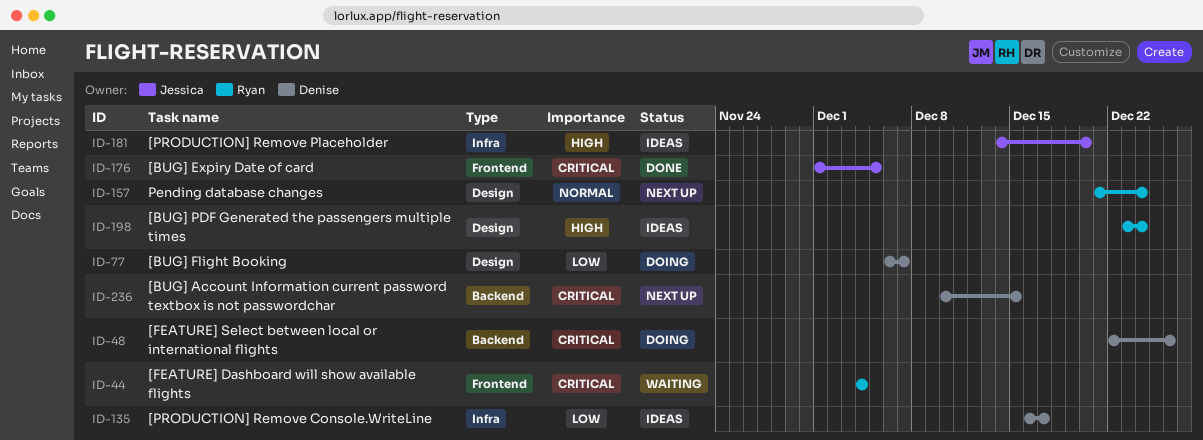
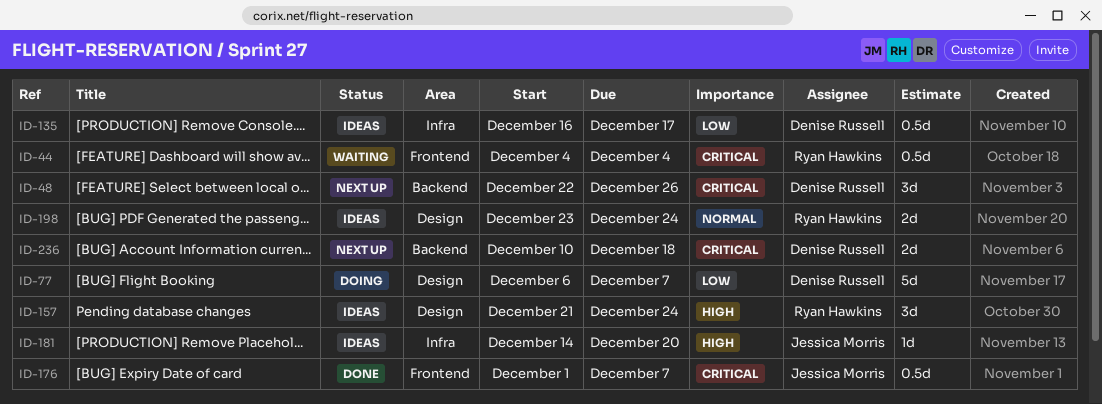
ID-48, status: Doing -> Next up
ID-157, status: Next up -> Ideas
ID-157, priority: Normal -> High
ID-176, due: Dec 5 -> Dec 7
ID-198, priority: High -> Normal
ID-236, due: Dec 15 -> Dec 18

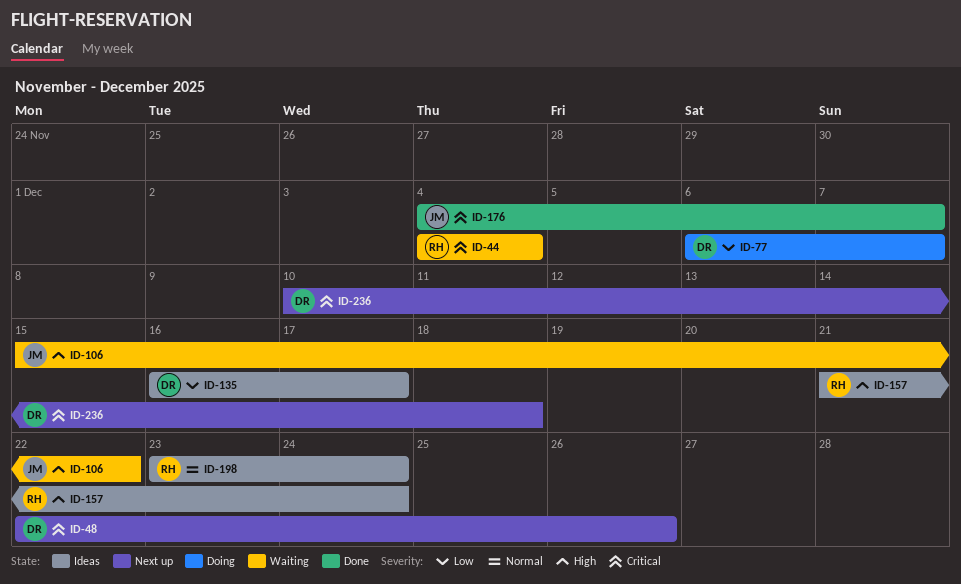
ID-106: none -> present
ID-176, start: Dec 1 -> Dec 4
ID-181: present -> none

